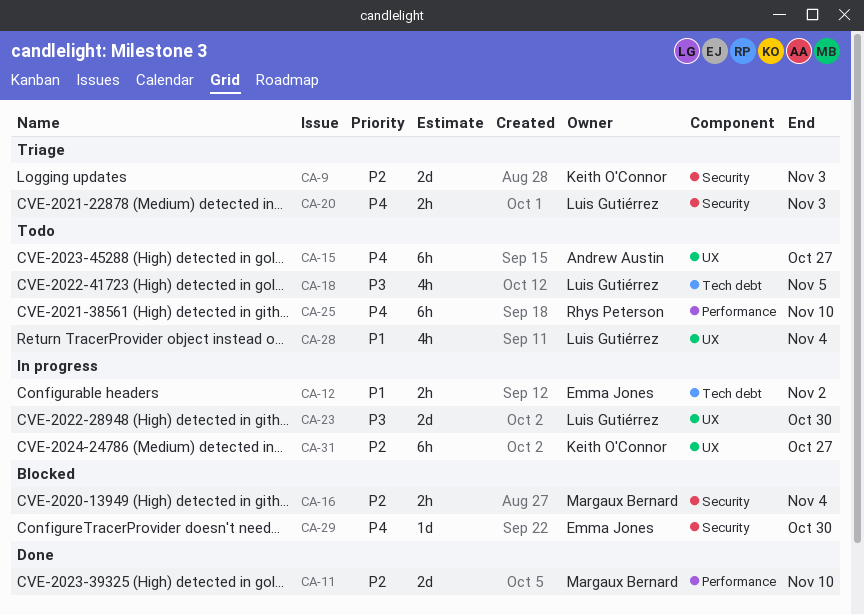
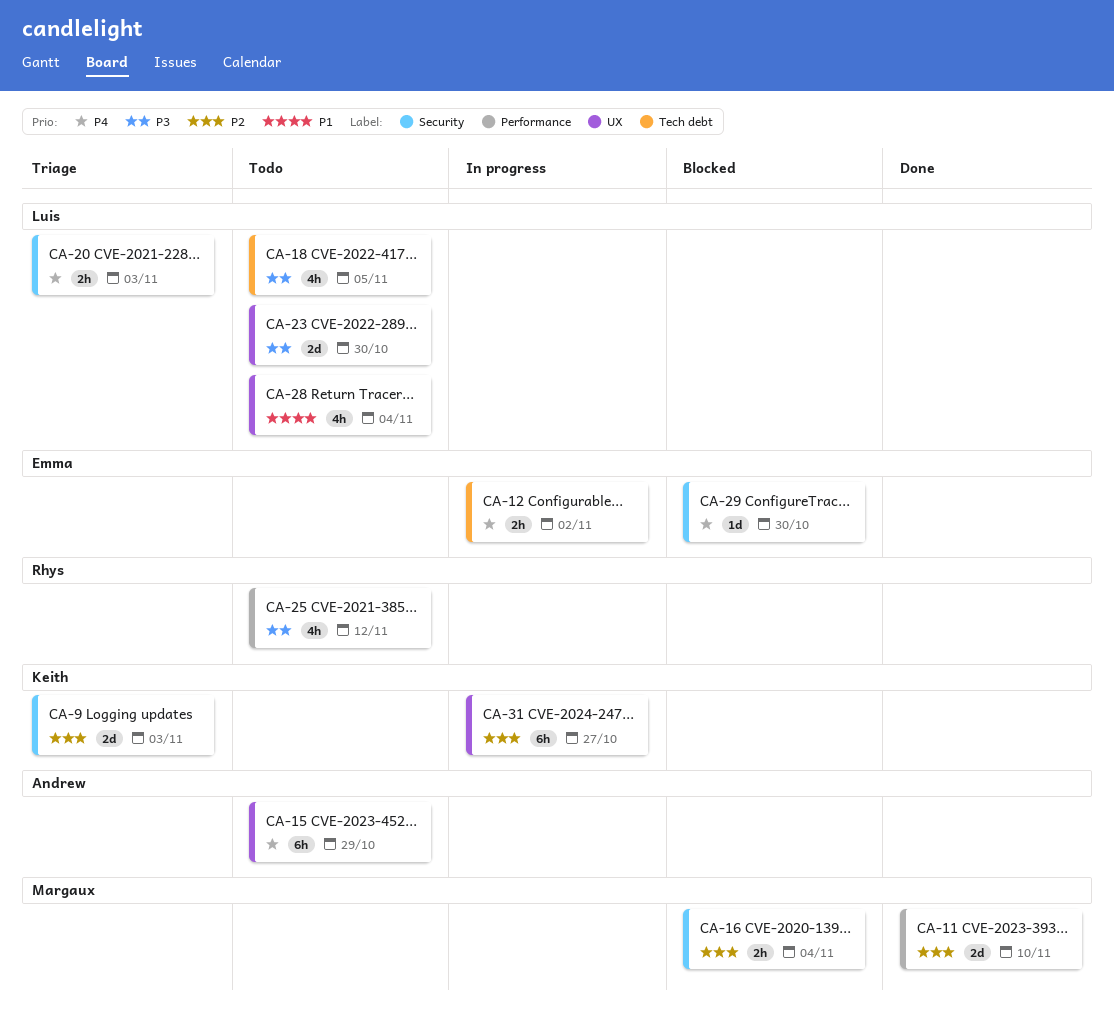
CA-12, priority: P1 -> P4
CA-15, due: Oct 27 -> Oct 29
CA-23, status: In progress -> Todo
CA-25, priority: P4 -> P3
CA-25, estimate: 6h -> 4h
CA-25, due: Nov 10 -> Nov 12

